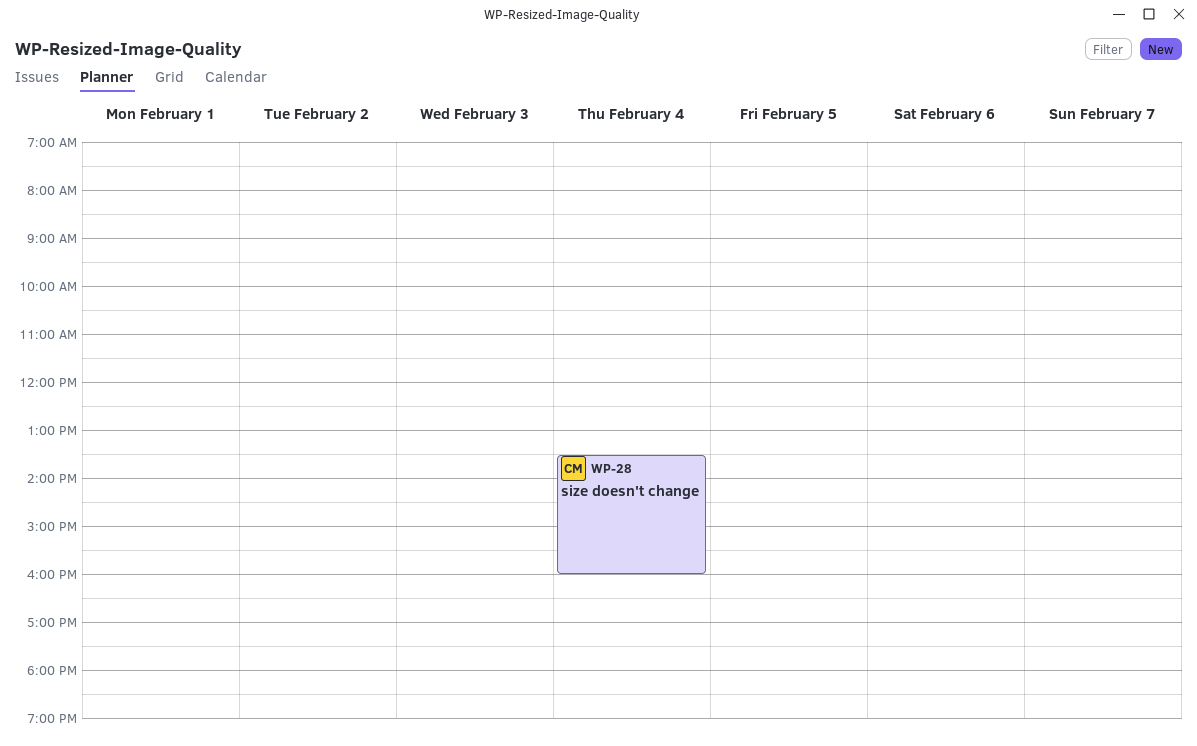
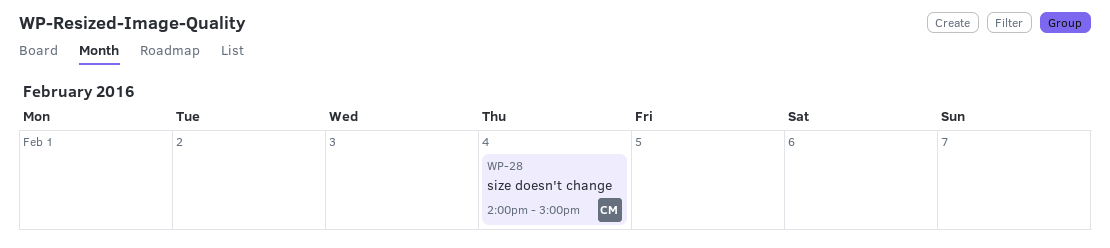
WP-28, begins: 13:30 -> 14:00
WP-28, ends: 16:00 -> 15:00

